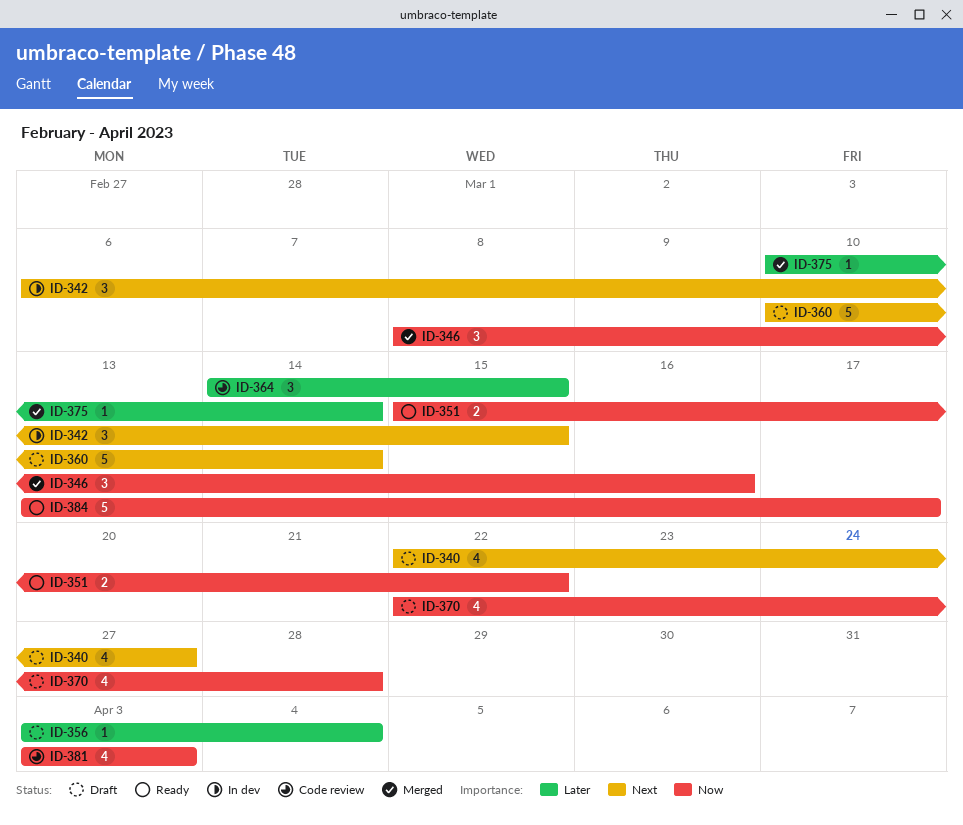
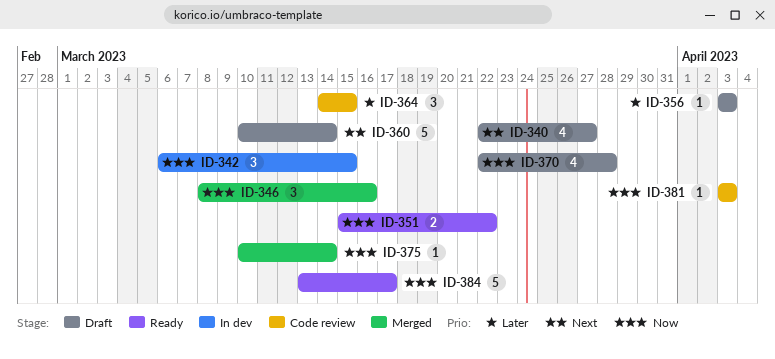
ID-342, priority: Next -> Now
ID-356, due: Apr 4 -> Apr 3
ID-375, priority: Later -> Now
ID-381, estimate: 4 -> 1

